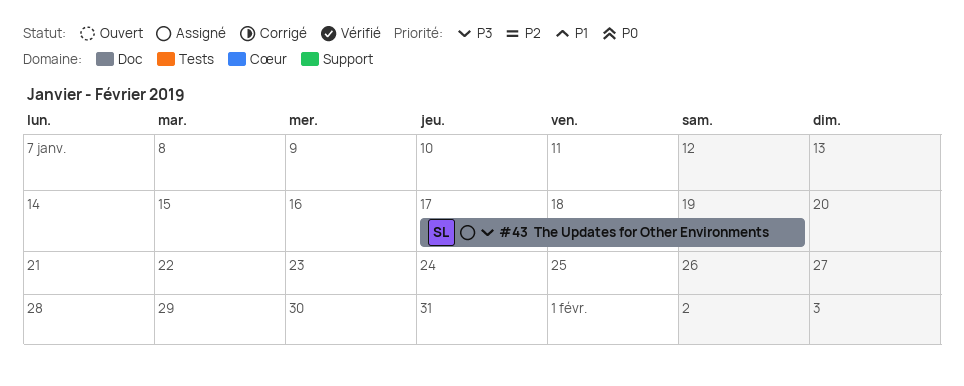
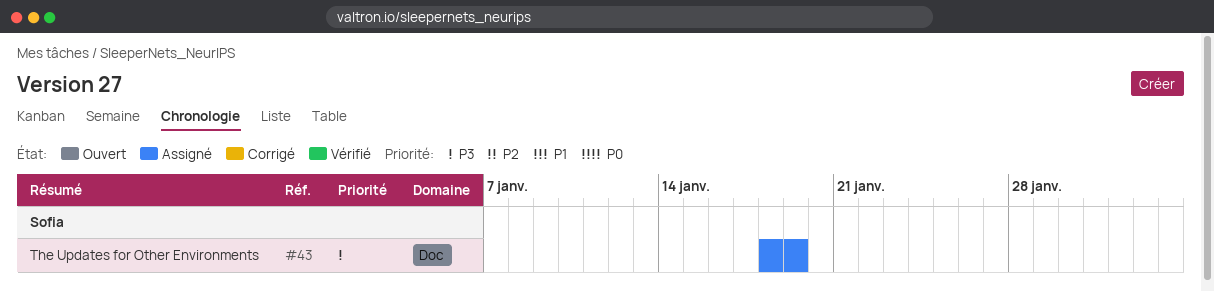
#43, start: Jan 17 -> Jan 18

